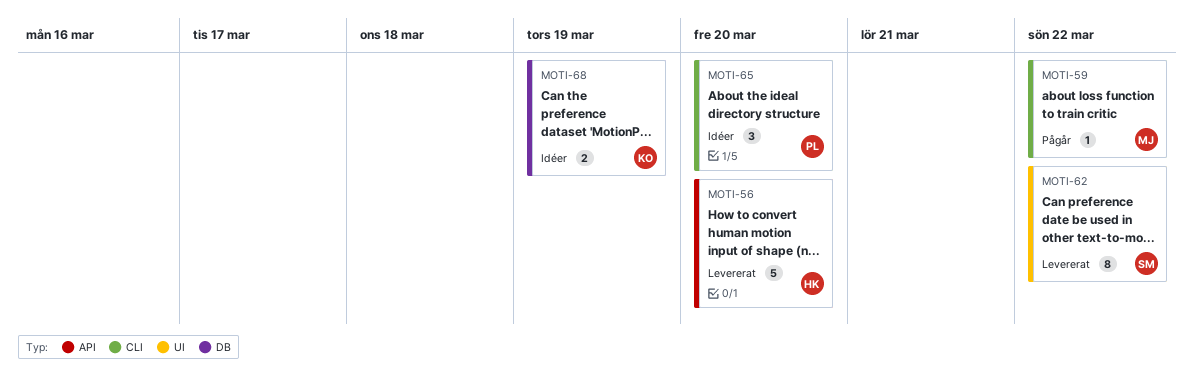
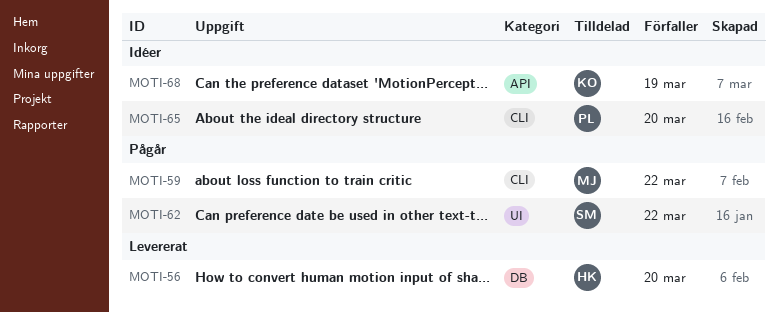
MOTI-56, label: API -> DB
MOTI-62, status: Levererat -> Pågår
MOTI-68, label: DB -> API

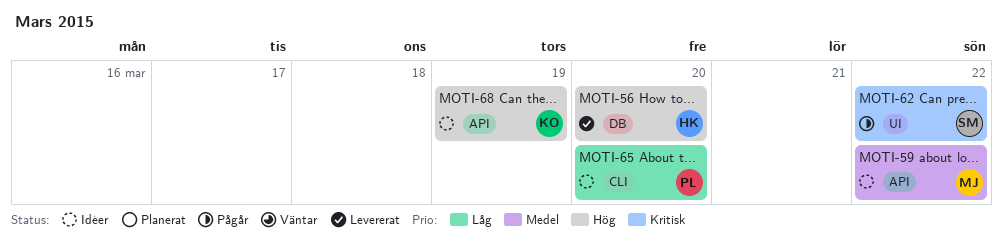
MOTI-59, status: Pågår -> Idéer
MOTI-59, label: CLI -> API

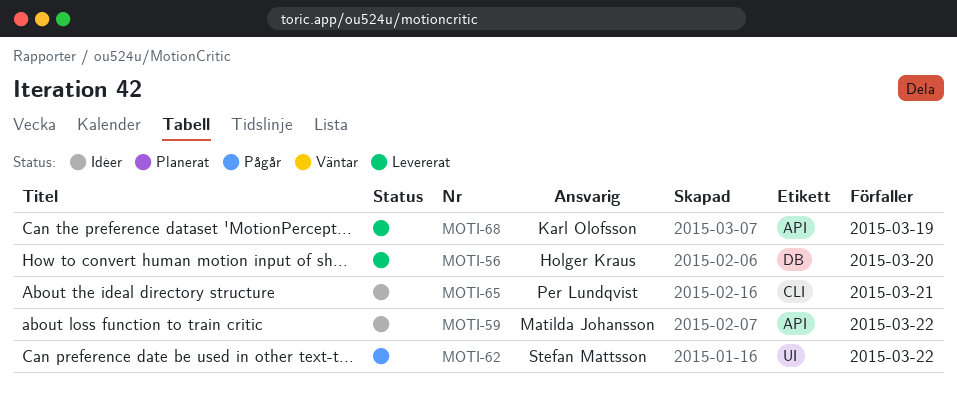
MOTI-65, due: Mar 20 -> Mar 21
MOTI-68, status: Idéer -> Levererat

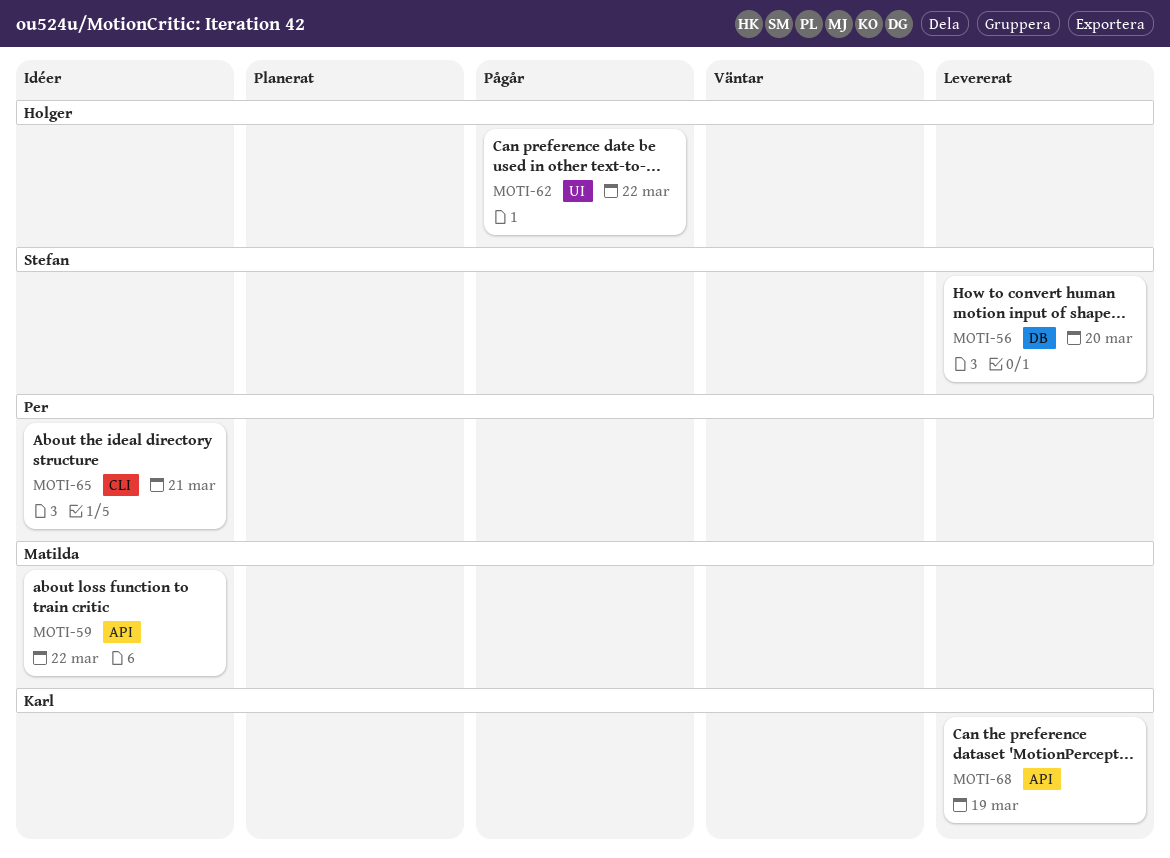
MOTI-56, owner: Holger Kraus -> Stefan Mattsson
MOTI-62, owner: Stefan Mattsson -> Holger Kraus

